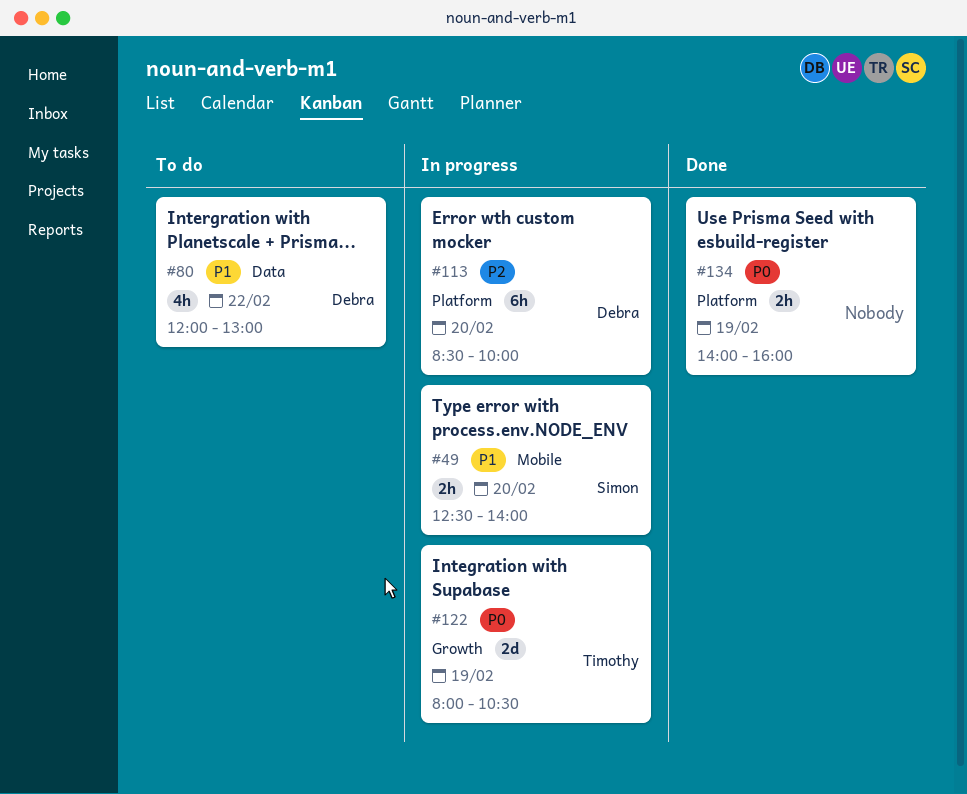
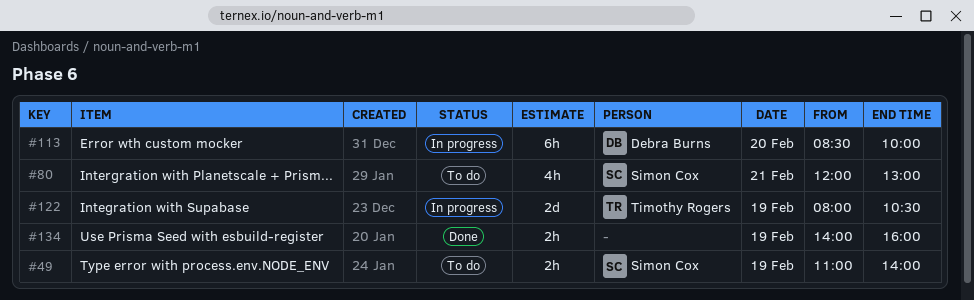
#49, status: In progress -> To do
#49, day: Feb 20 -> Feb 19
#49, begins: 12:30 -> 11:00
#80, owner: Debra Burns -> Simon Cox
#80, day: Feb 22 -> Feb 21

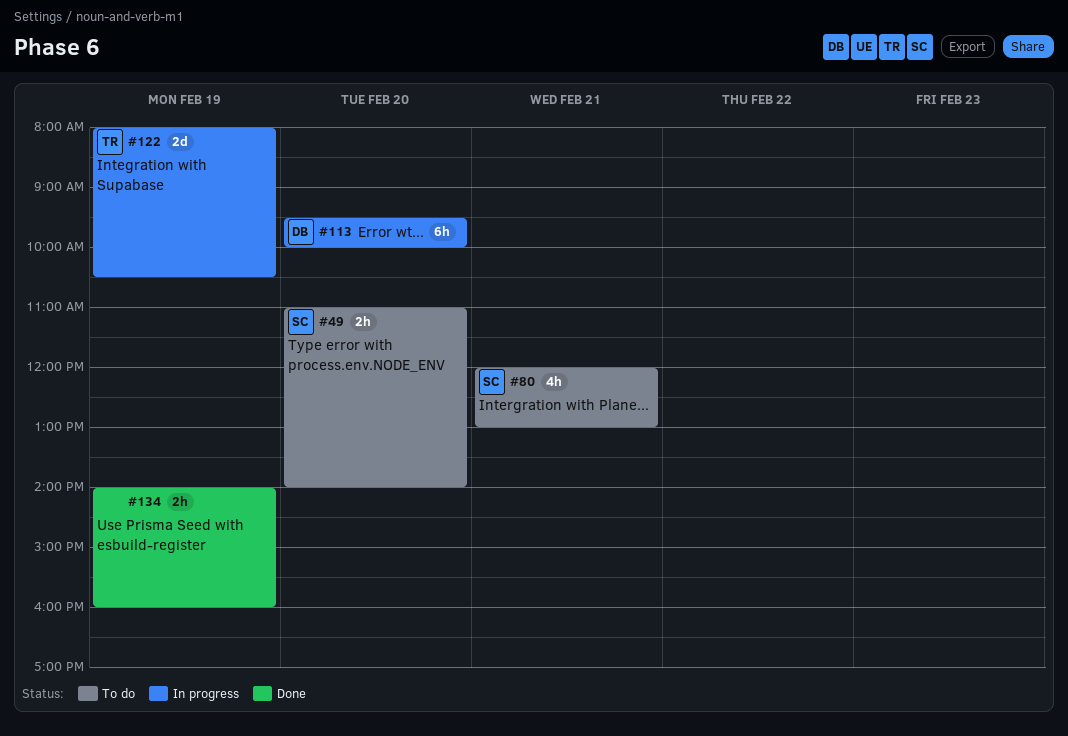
#49, day: Feb 19 -> Feb 20
#113, begins: 08:30 -> 09:30

